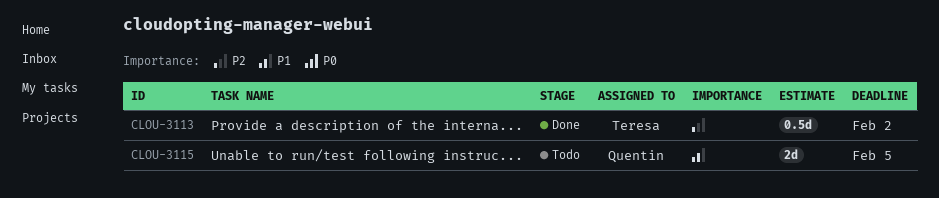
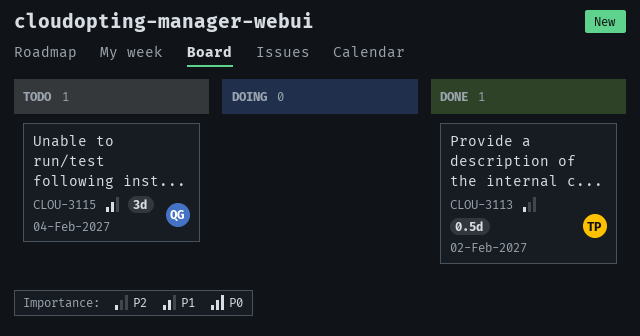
CLOU-3115, estimate: 2d -> 3d
CLOU-3115, due: Feb 5 -> Feb 4

